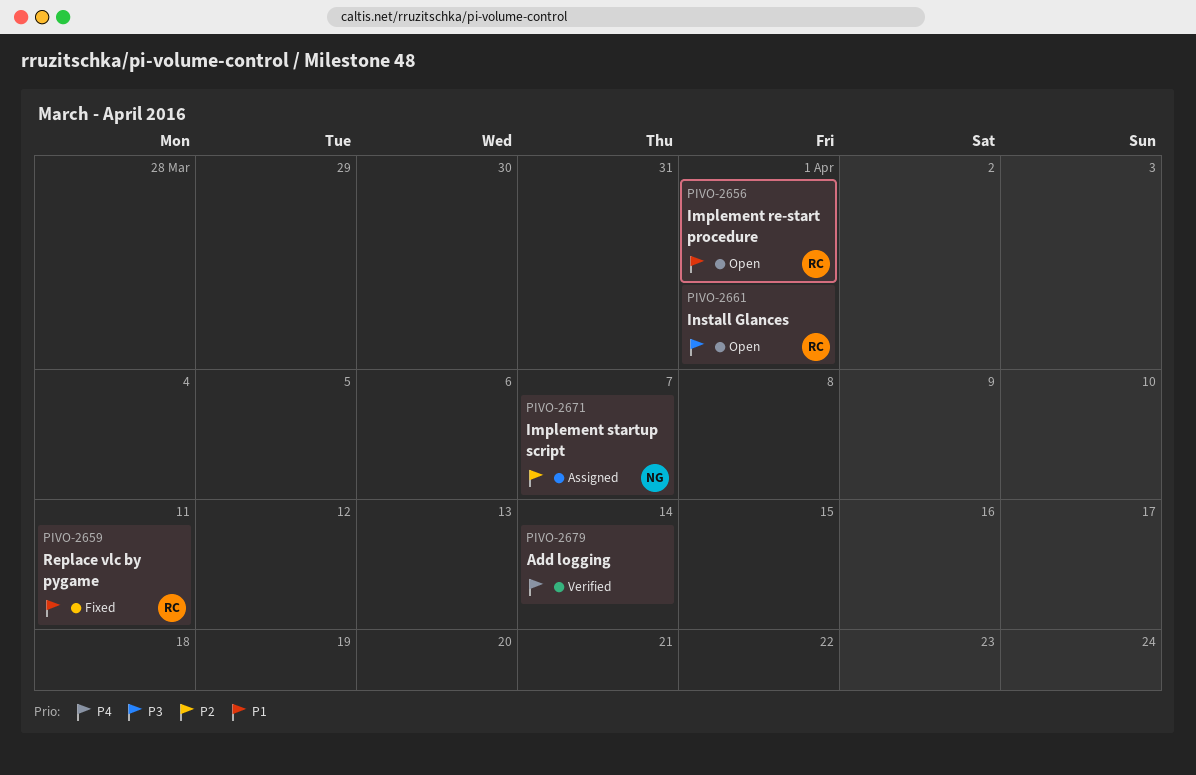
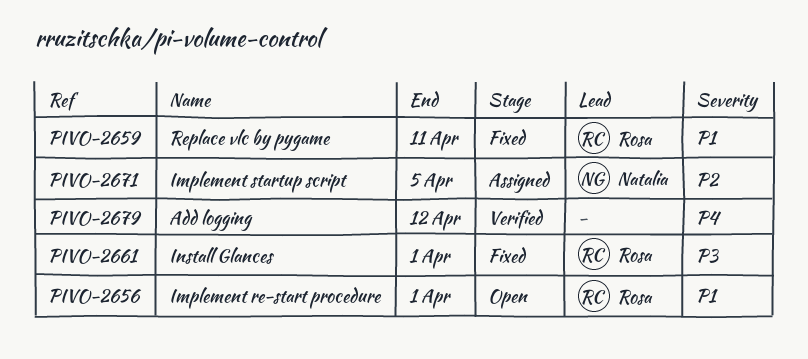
PIVO-2661, status: Open -> Fixed
PIVO-2671, due: Apr 7 -> Apr 5
PIVO-2679, due: Apr 14 -> Apr 12

